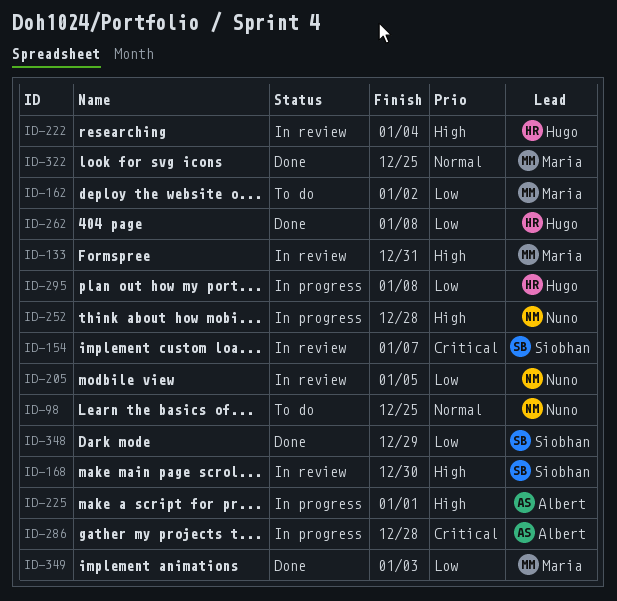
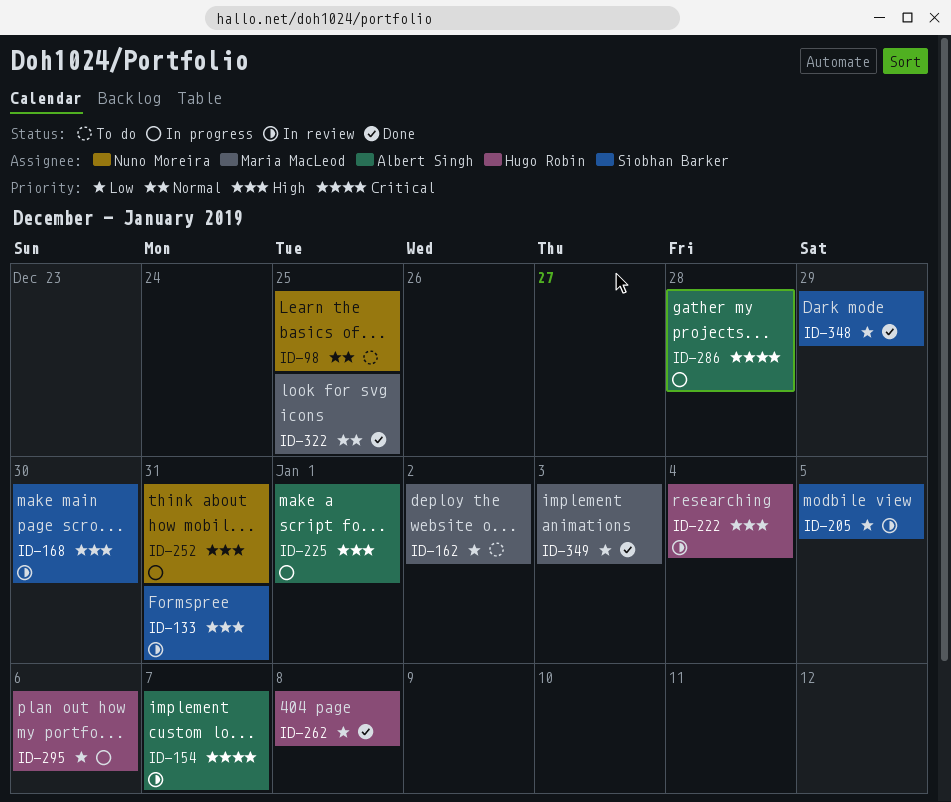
ID-133, owner: Maria MacLeod -> Siobhan Barker
ID-154, owner: Siobhan Barker -> Albert Singh
ID-205, owner: Nuno Moreira -> Siobhan Barker
ID-252, due: Dec 28 -> Dec 31
ID-295, due: Jan 8 -> Jan 6

